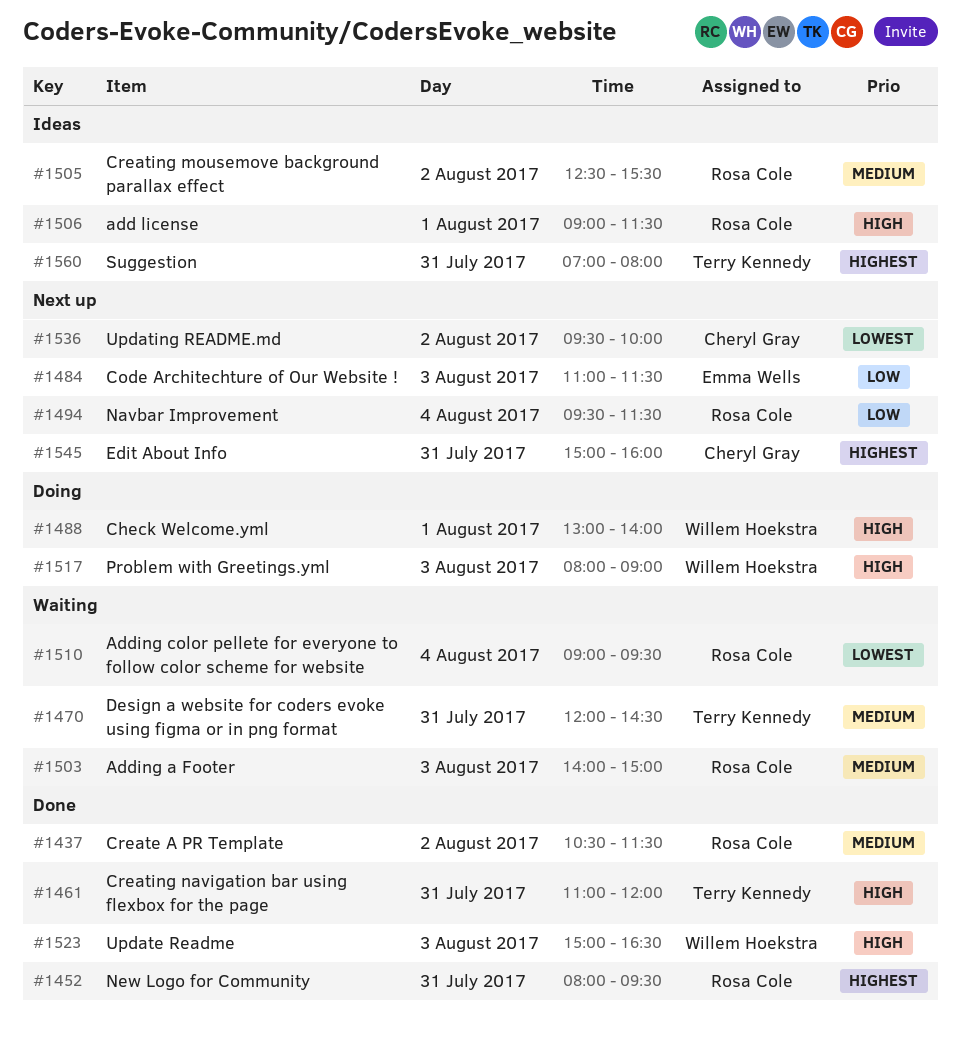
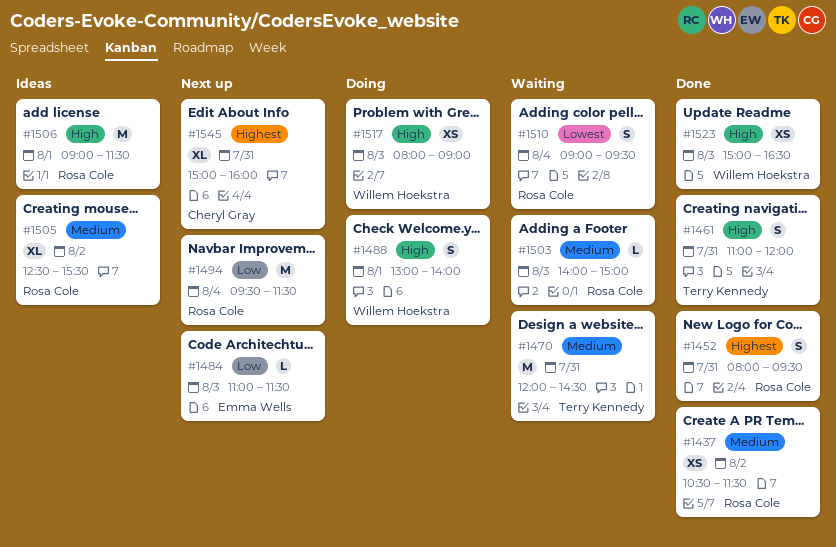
#1536: present -> none
#1560: present -> none

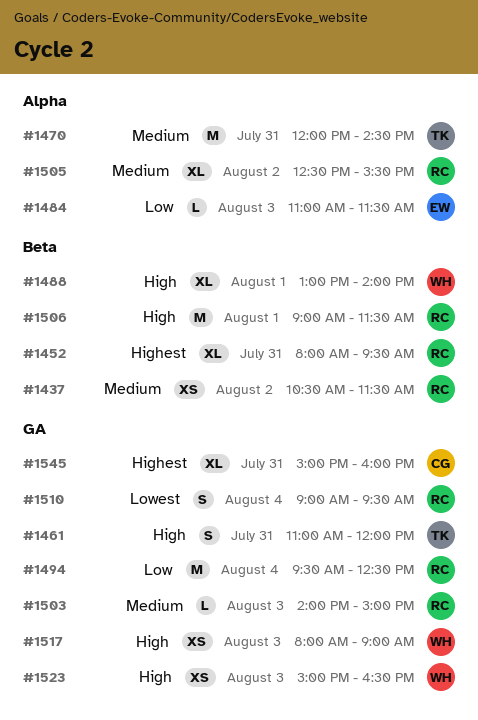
#1452, estimate: S -> XL
#1488, estimate: S -> XL
#1494, ends: 11:30 -> 12:30

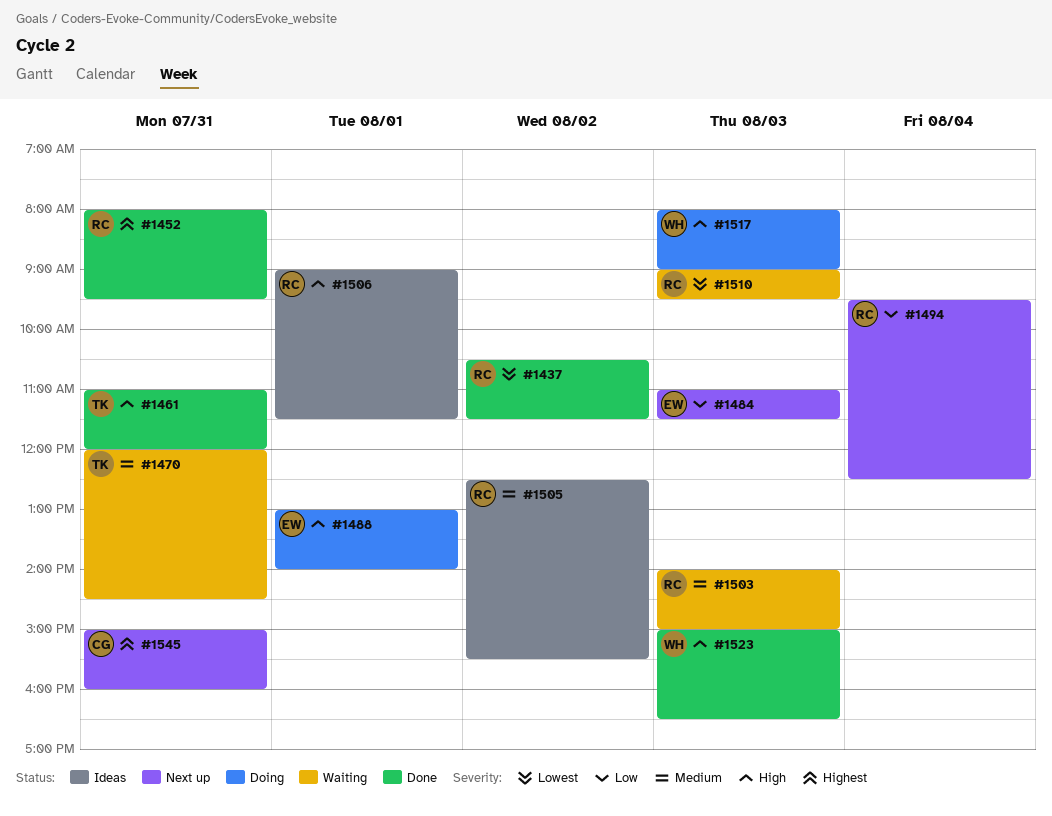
#1437, priority: Medium -> Lowest
#1488, owner: WH -> EW
#1510, day: Aug 4 -> Aug 3

